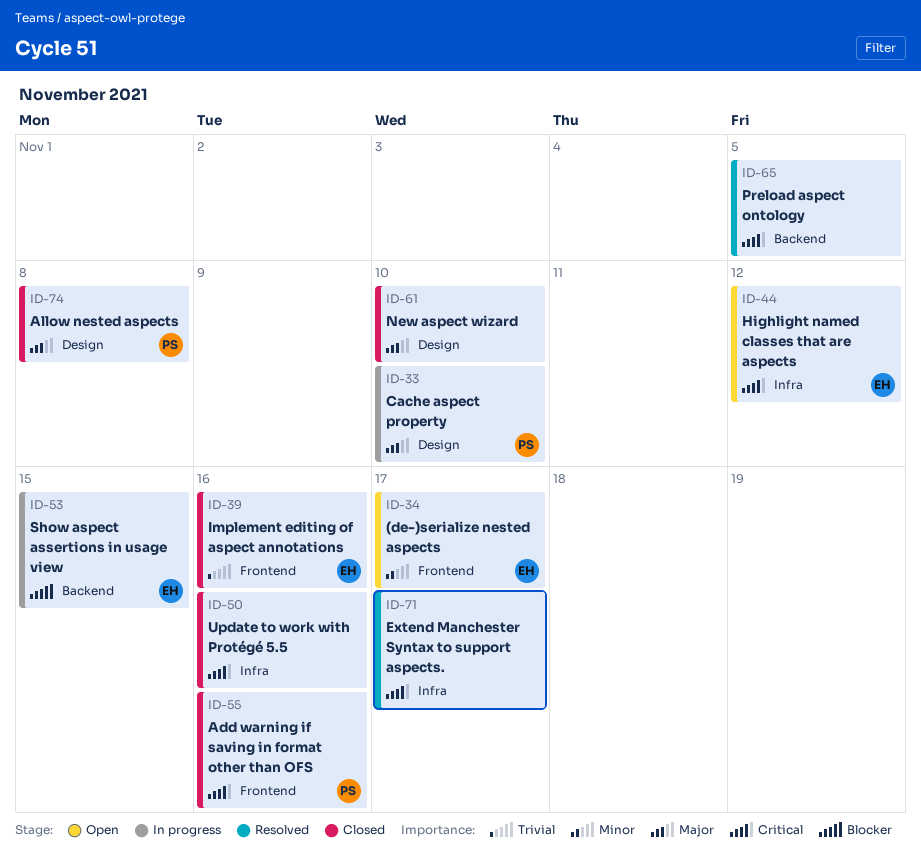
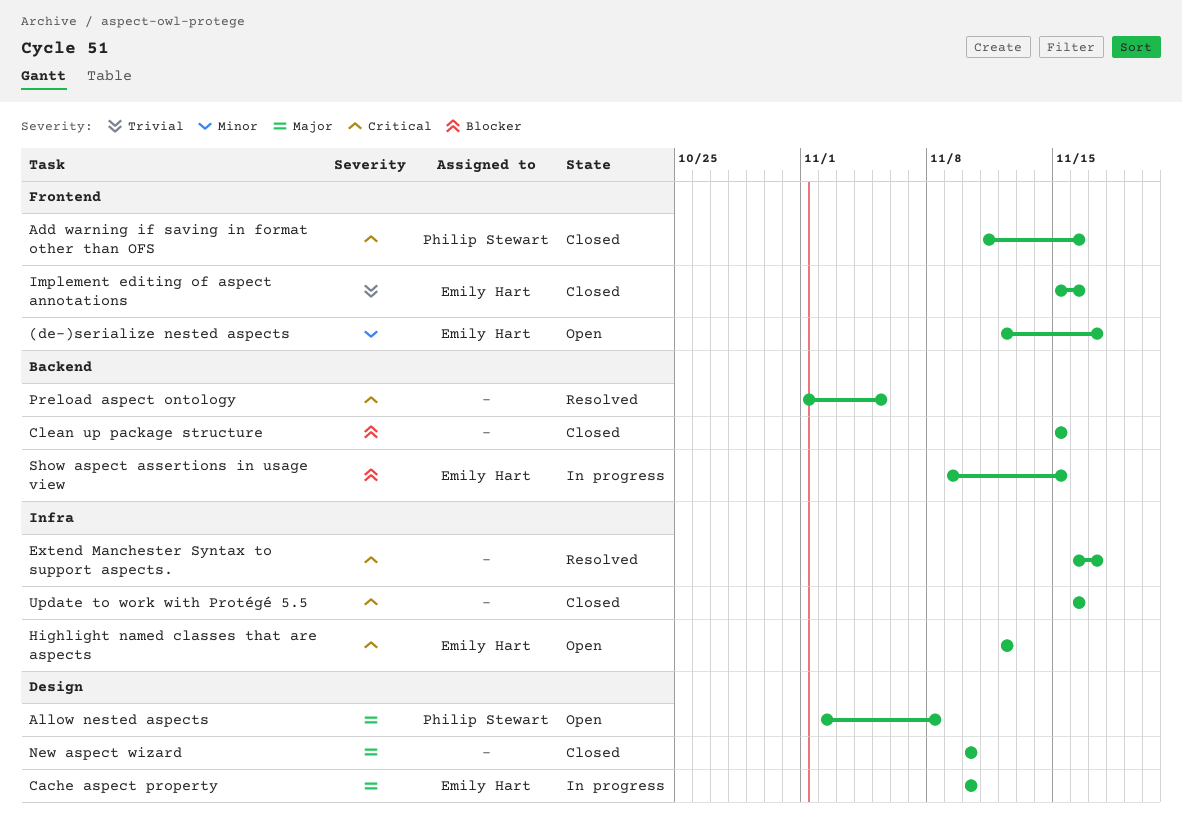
Allow nested aspects, status: Closed -> Open
Cache aspect property, owner: Philip Stewart -> Emily Hart
Clean up package structure: none -> present

